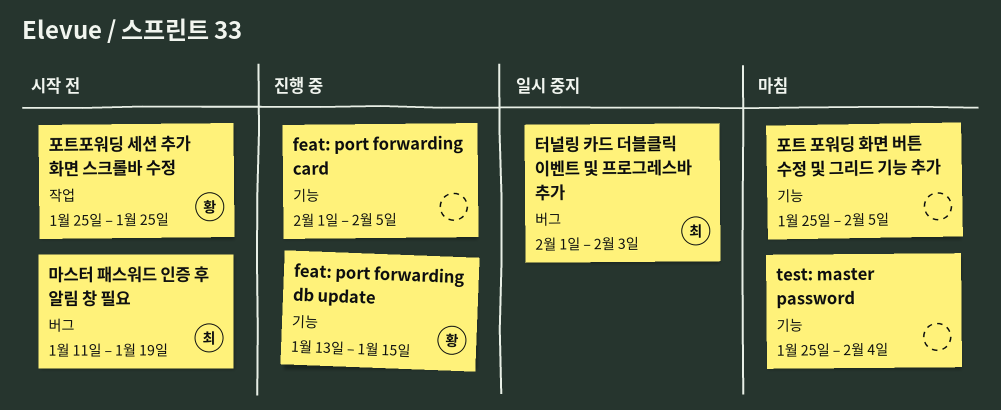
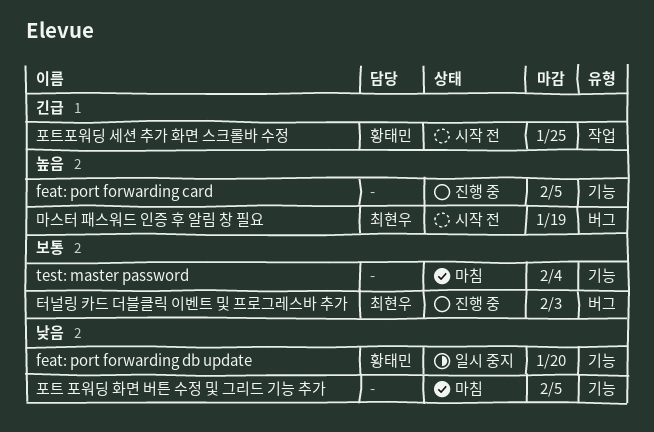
feat: port forwarding db update, status: 진행 중 -> 일시 중지
feat: port forwarding db update, due: Jan 15 -> Jan 20
터널링 카드 더블클릭 이벤트 및 프로그레스바 추가, status: 일시 중지 -> 진행 중

